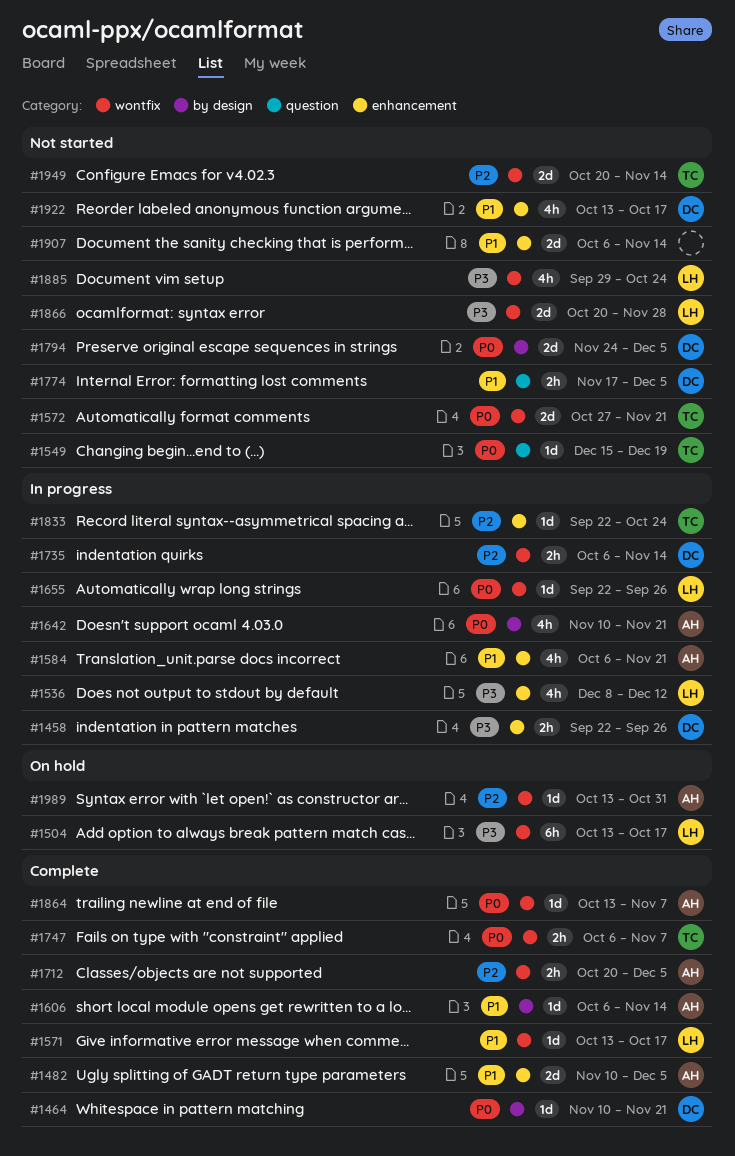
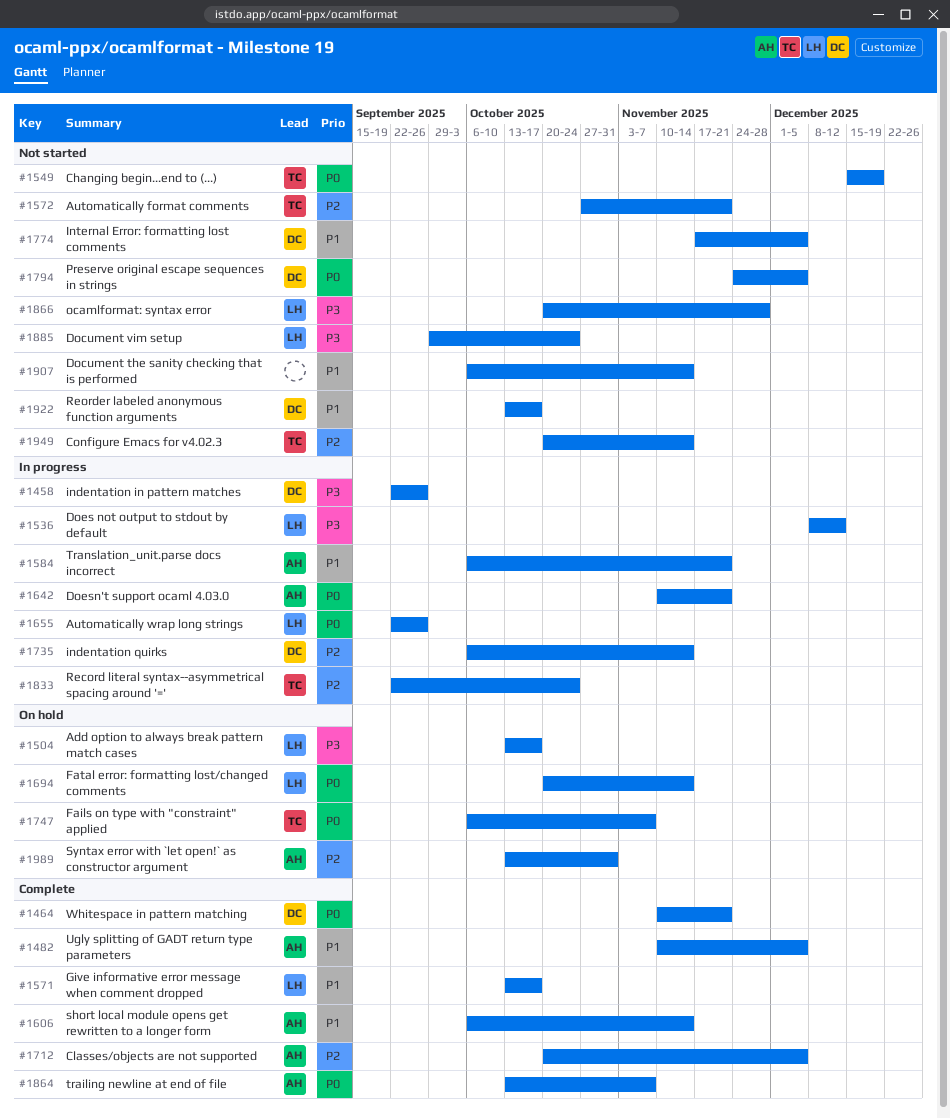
#1572, priority: P0 -> P2
#1694: none -> present
#1747, status: Complete -> On hold

